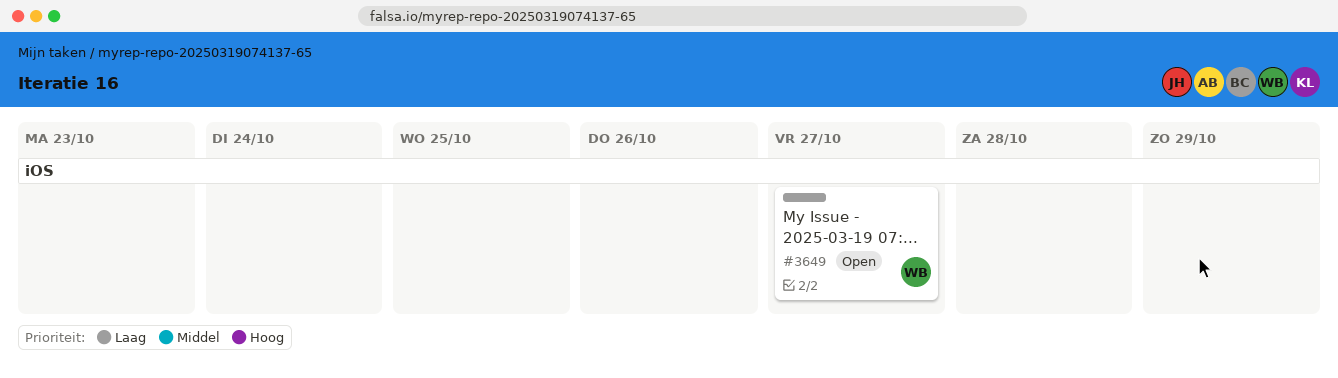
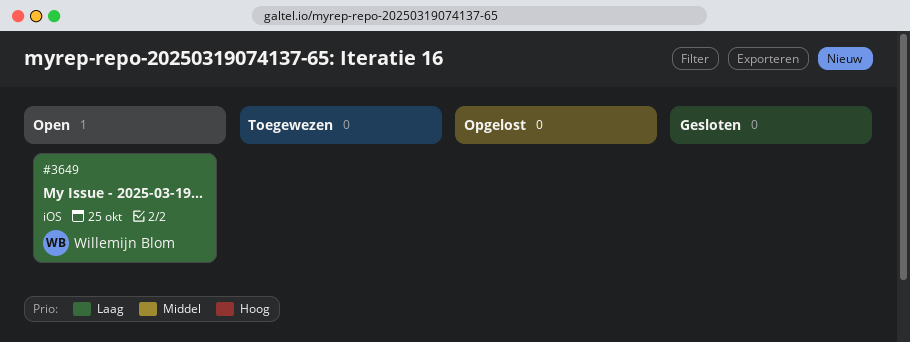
#3649, due: Oct 27 -> Oct 25

